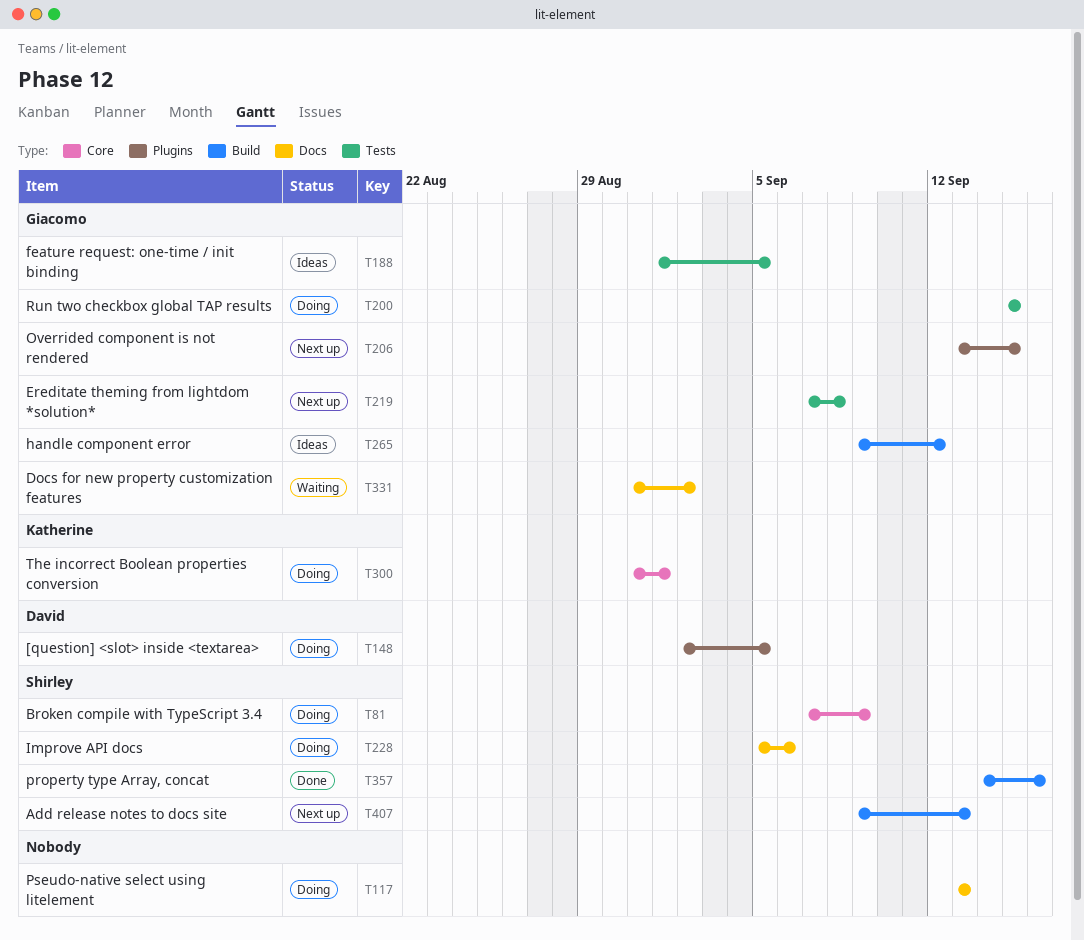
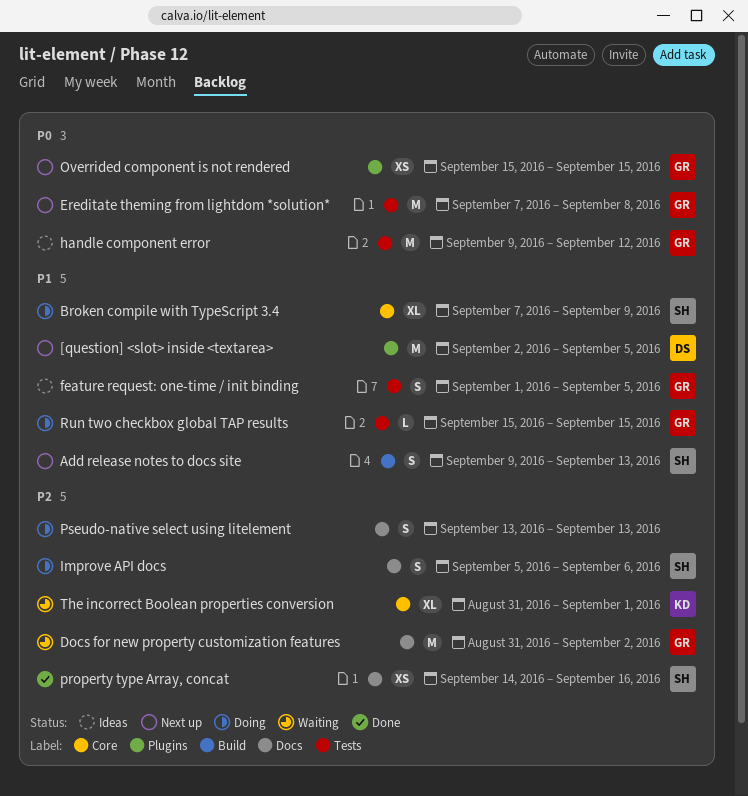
[question] <slot> inside <textarea>, status: Doing -> Next up
handle component error, label: Build -> Tests
Overrided component is not rendered, start: Sep 13 -> Sep 15
property type Array, concat, label: Build -> Docs
The incorrect Boolean properties conversion, status: Doing -> Waiting

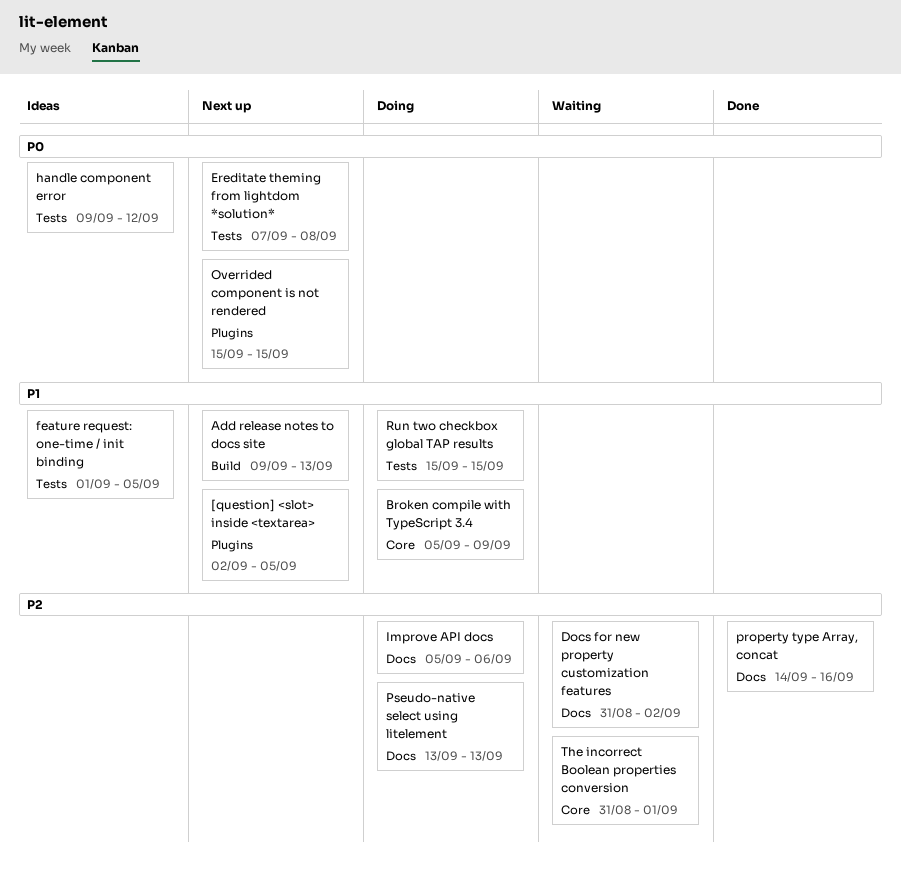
Broken compile with TypeScript 3.4, start: Sep 7 -> Sep 5

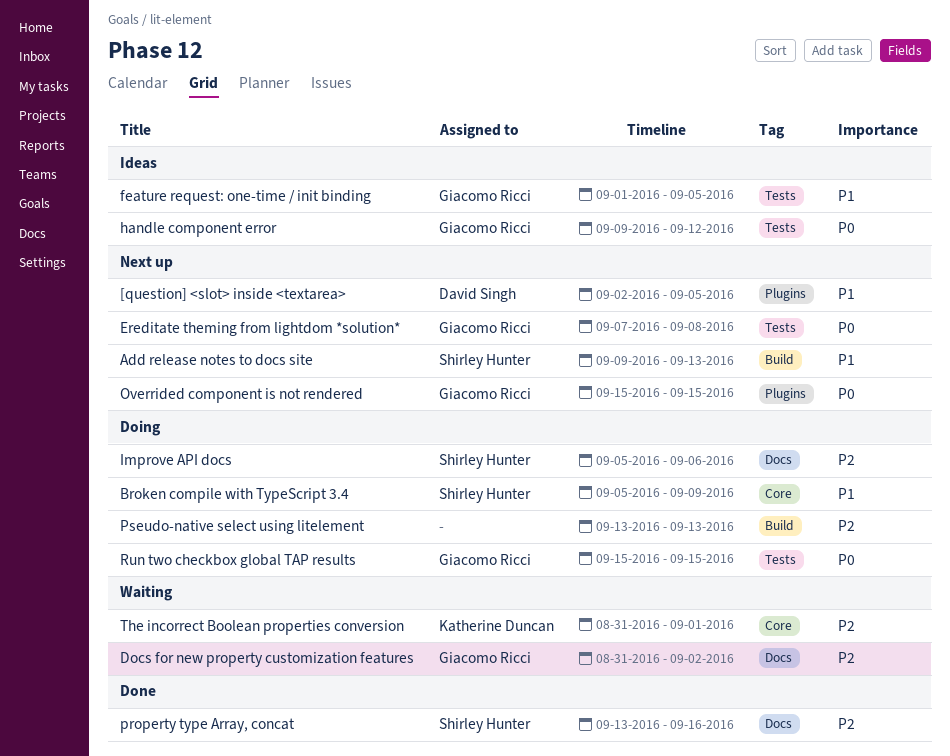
property type Array, concat, start: Sep 14 -> Sep 13
Pseudo-native select using litelement, label: Docs -> Build
Run two checkbox global TAP results, priority: P1 -> P0

